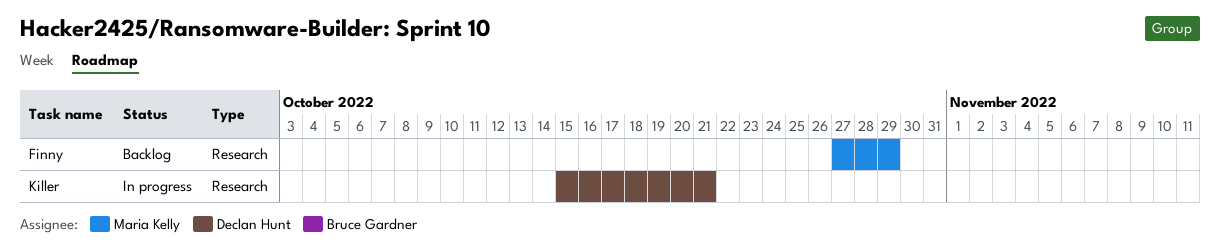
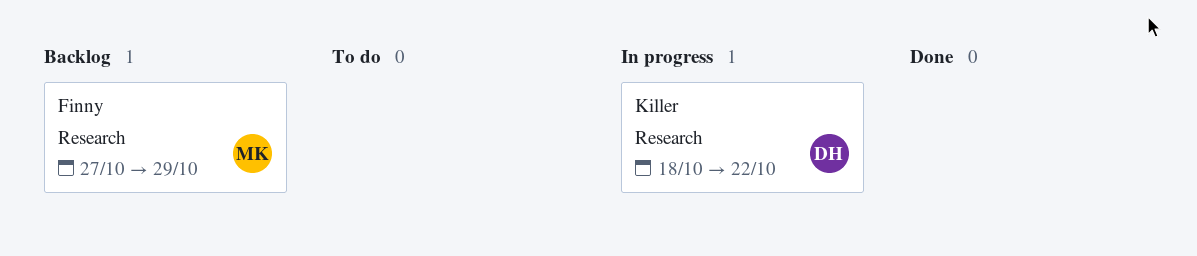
Killer, start: Oct 15 -> Oct 18
Killer, due: Oct 21 -> Oct 22

